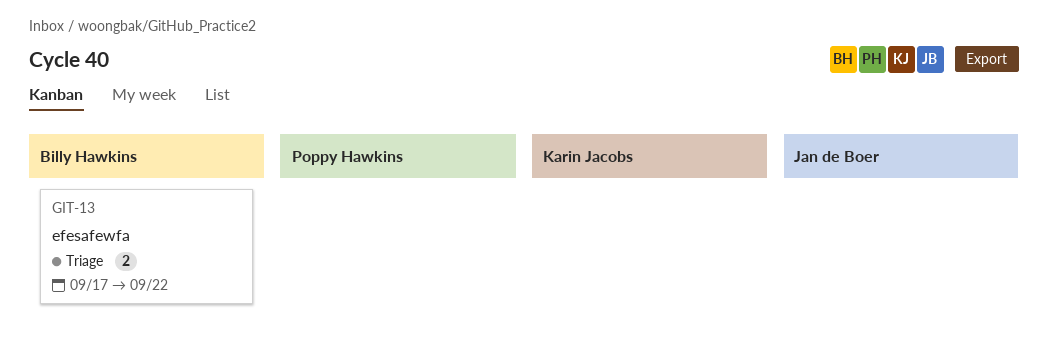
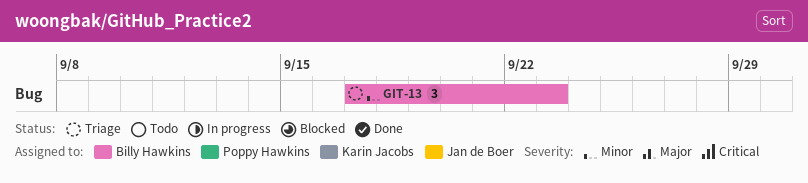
GIT-13, estimate: 2 -> 3
GIT-13, due: Sep 22 -> Sep 23

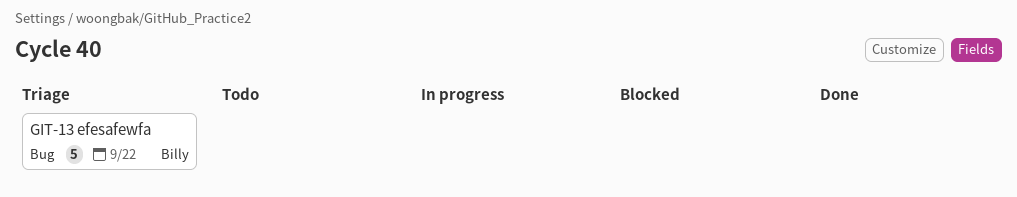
GIT-13, estimate: 3 -> 5
GIT-13, due: Sep 23 -> Sep 22

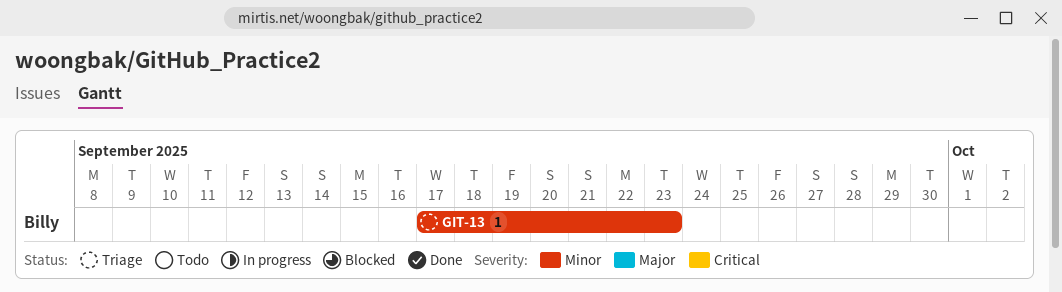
GIT-13, estimate: 5 -> 1
GIT-13, due: Sep 22 -> Sep 23

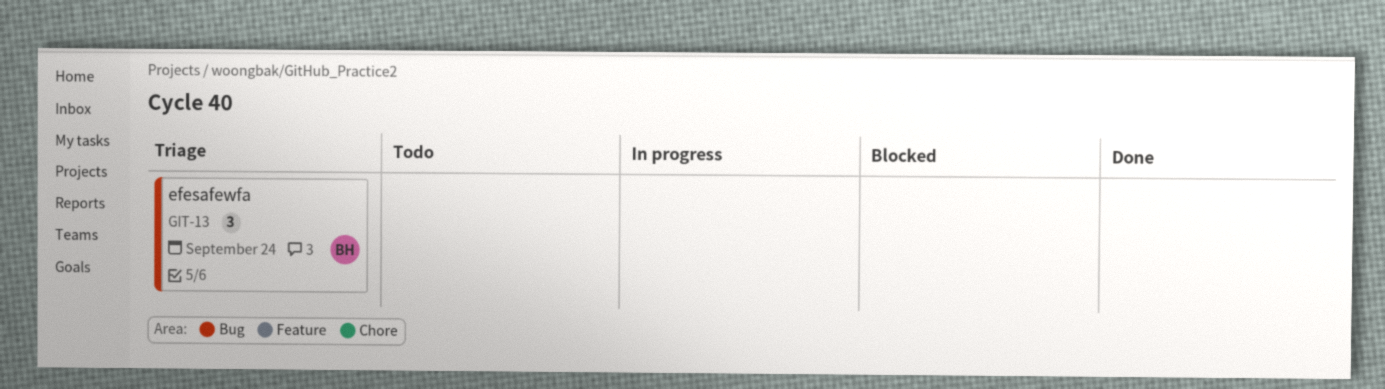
GIT-13, estimate: 1 -> 3
GIT-13, due: Sep 23 -> Sep 24

